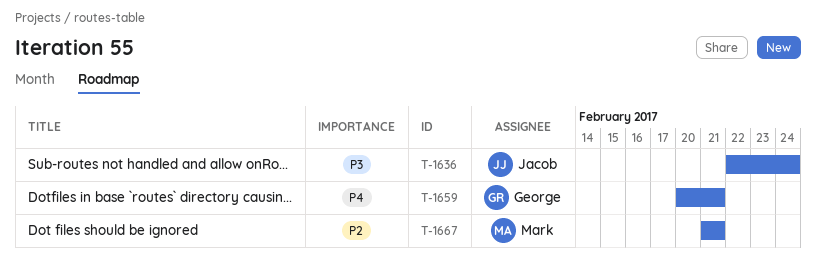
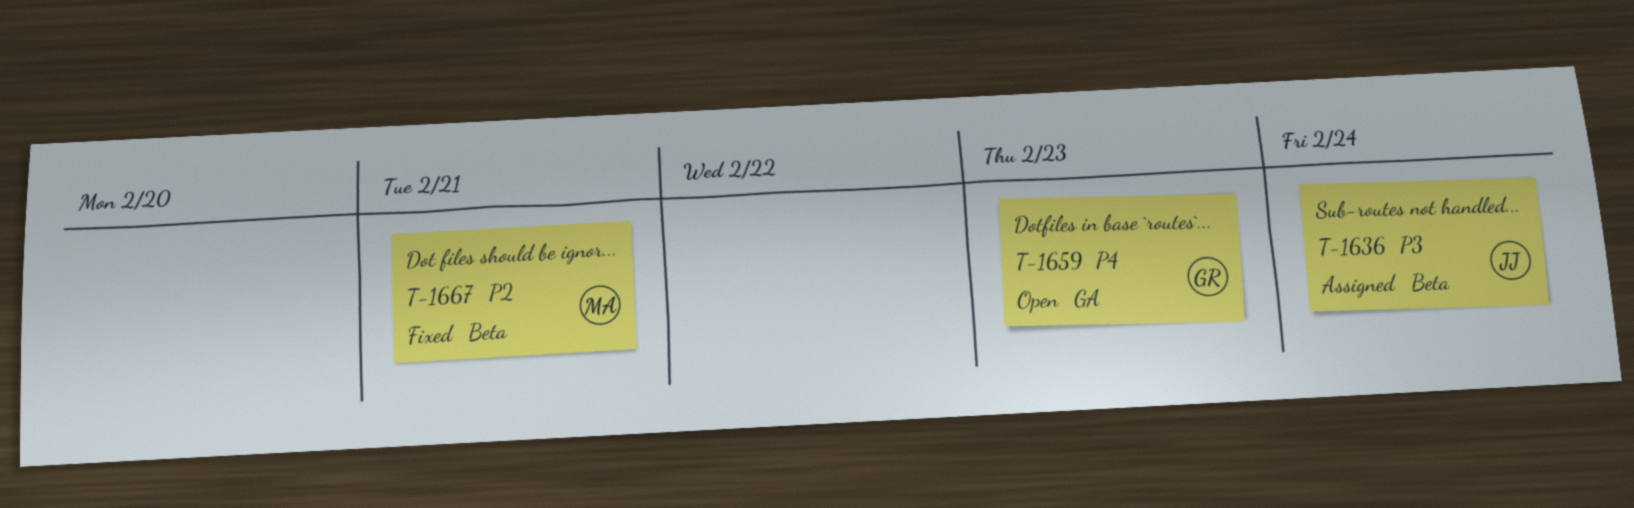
T-1659, due: Feb 21 -> Feb 23

